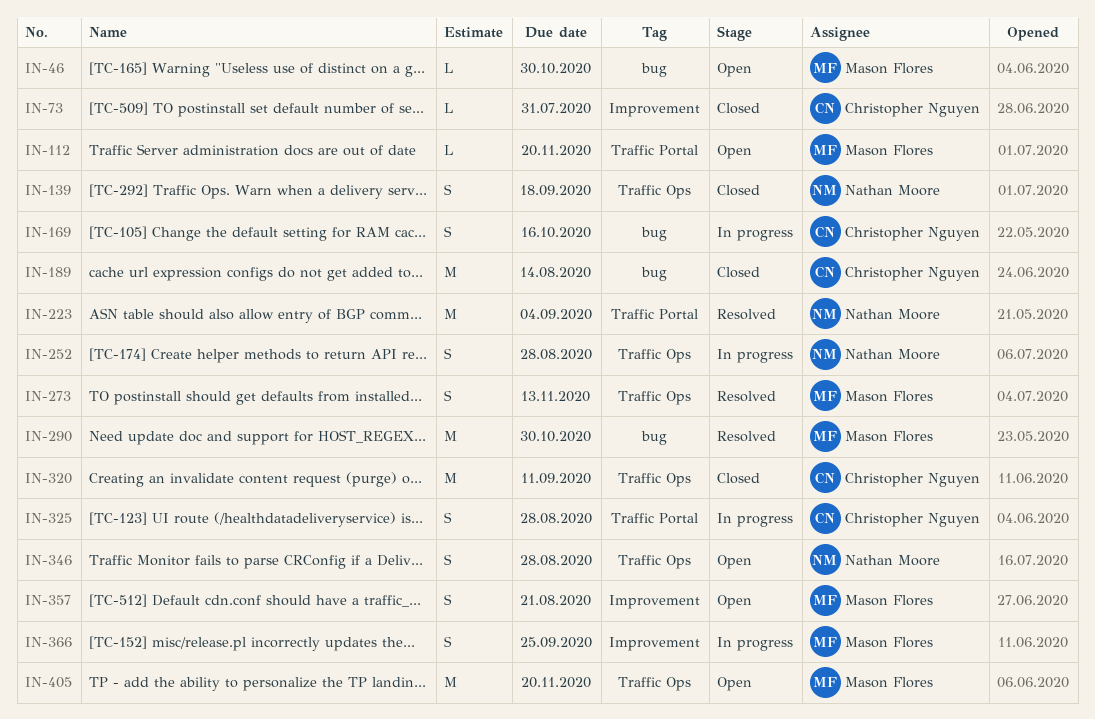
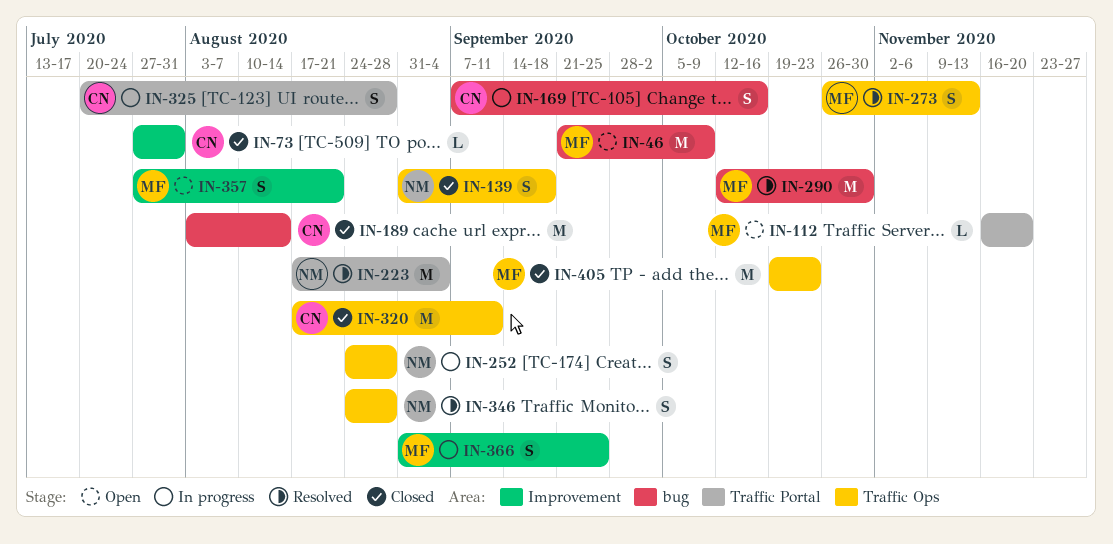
IN-46, estimate: L -> M
IN-46, due: Oct 30 -> Oct 9
IN-346, status: Open -> Resolved
IN-405, status: Open -> Closed
IN-405, due: Nov 20 -> Oct 23

